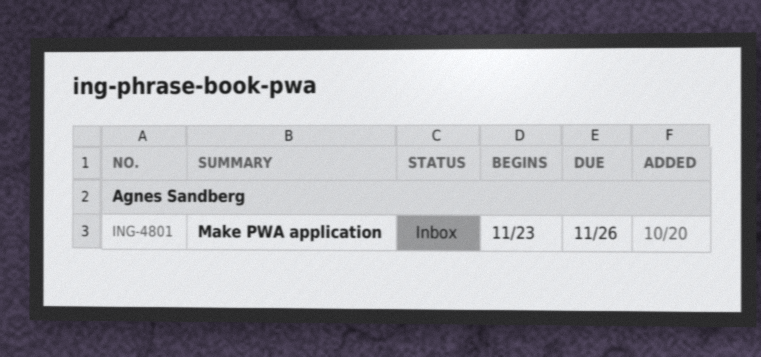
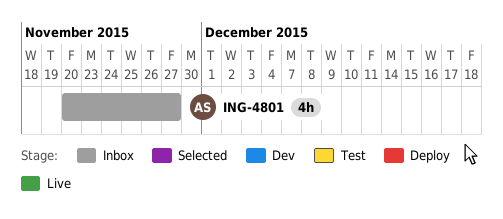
ING-4801, start: Nov 23 -> Nov 20
ING-4801, due: Nov 26 -> Nov 27

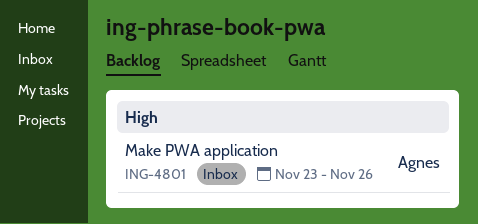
ING-4801, start: Nov 20 -> Nov 23
ING-4801, due: Nov 27 -> Nov 26

